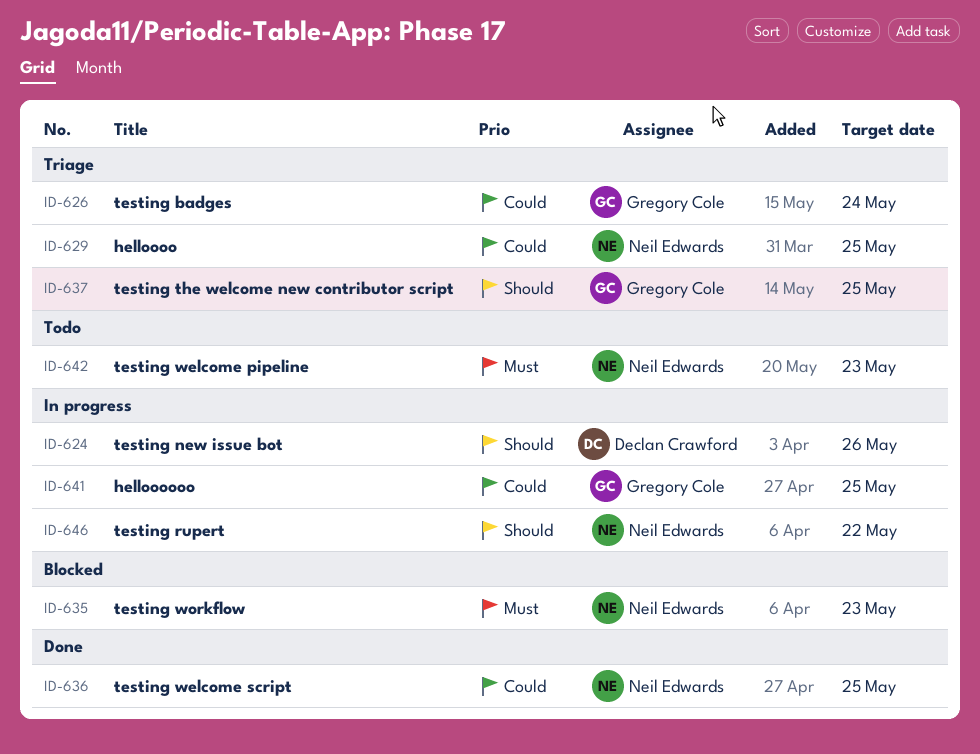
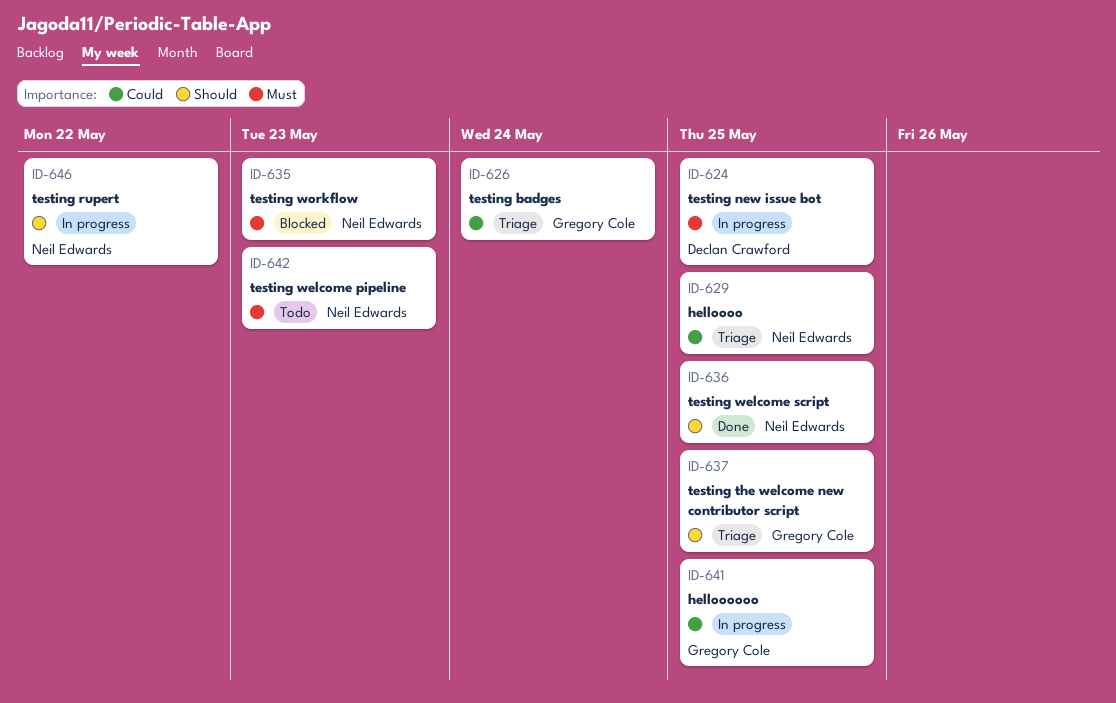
ID-624, priority: Should -> Must
ID-624, due: May 26 -> May 25
ID-636, priority: Could -> Should

